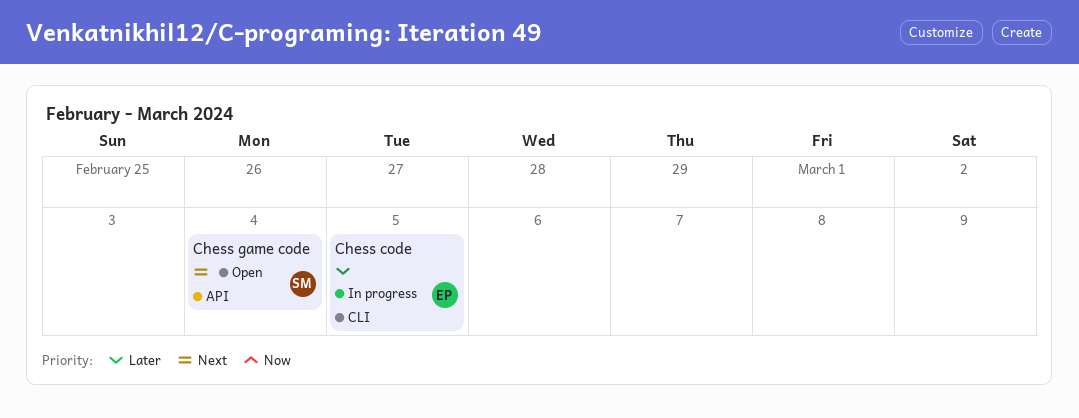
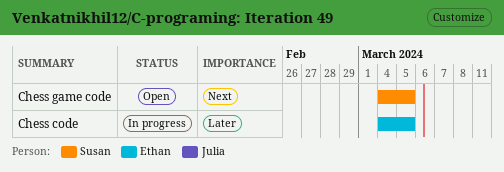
Chess game code, due: Mar 4 -> Mar 5

